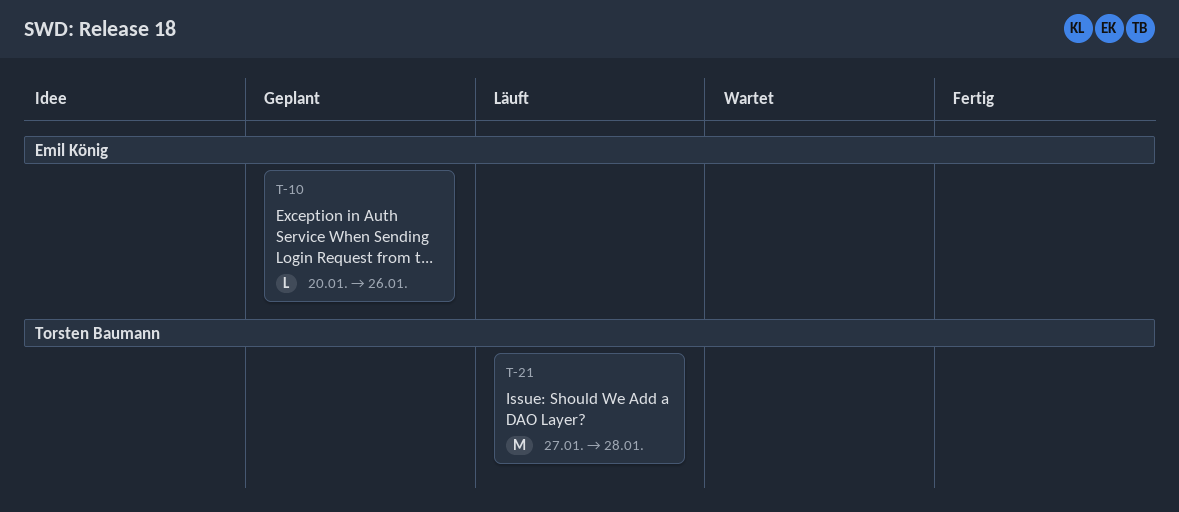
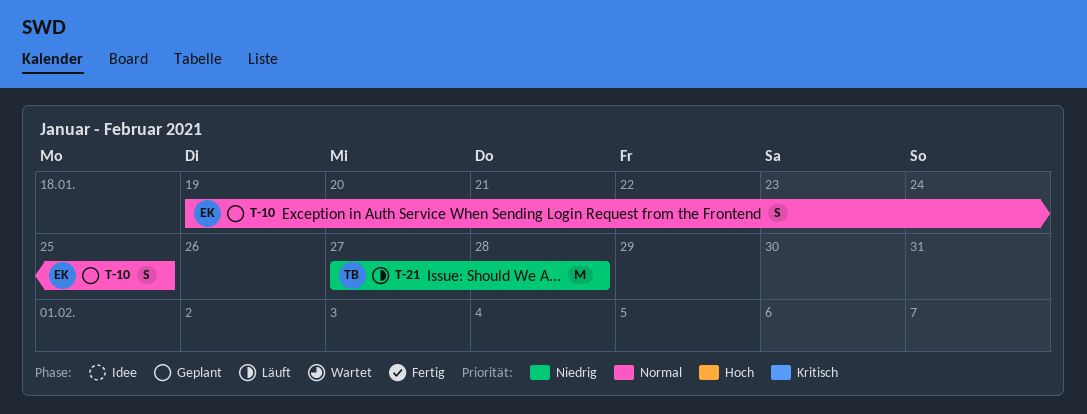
T-10, estimate: L -> S
T-10, start: Jan 20 -> Jan 19
T-10, due: Jan 26 -> Jan 25

